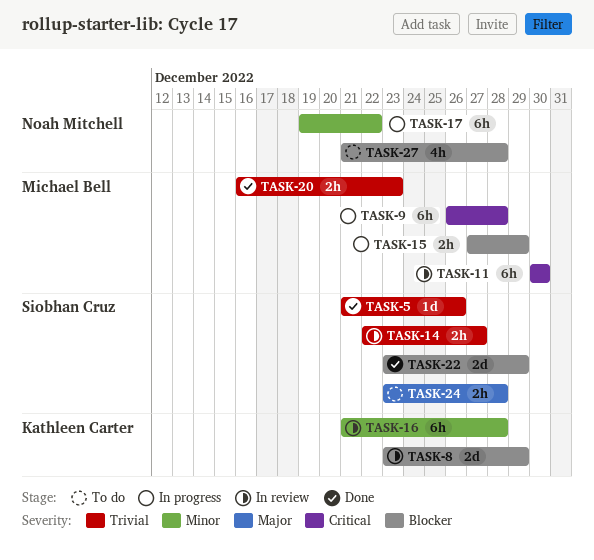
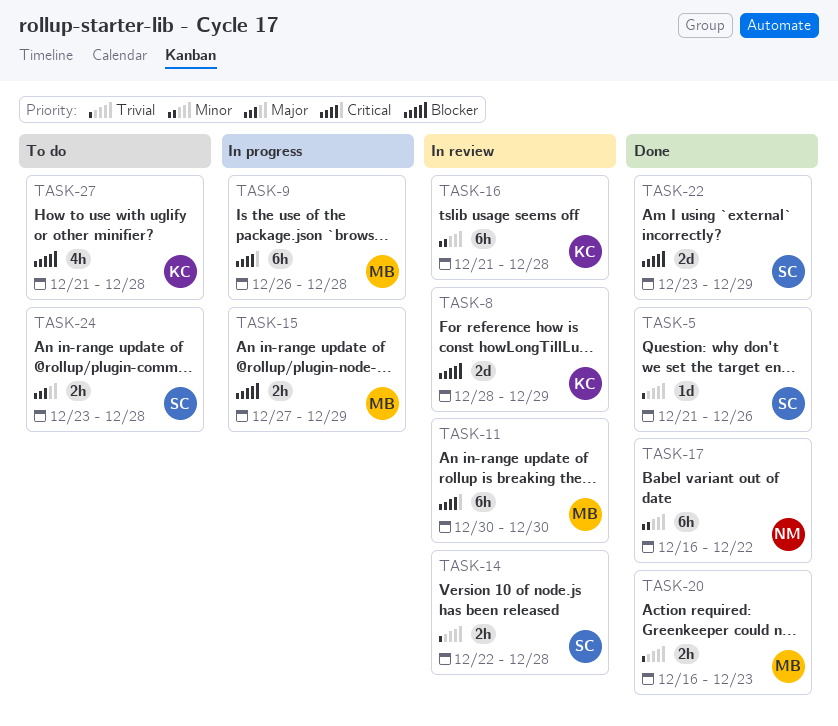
TASK-8, start: Dec 23 -> Dec 28
TASK-14, due: Dec 27 -> Dec 28
TASK-17, status: In progress -> Done
TASK-17, start: Dec 19 -> Dec 16
TASK-27, owner: Noah Mitchell -> Kathleen Carter

